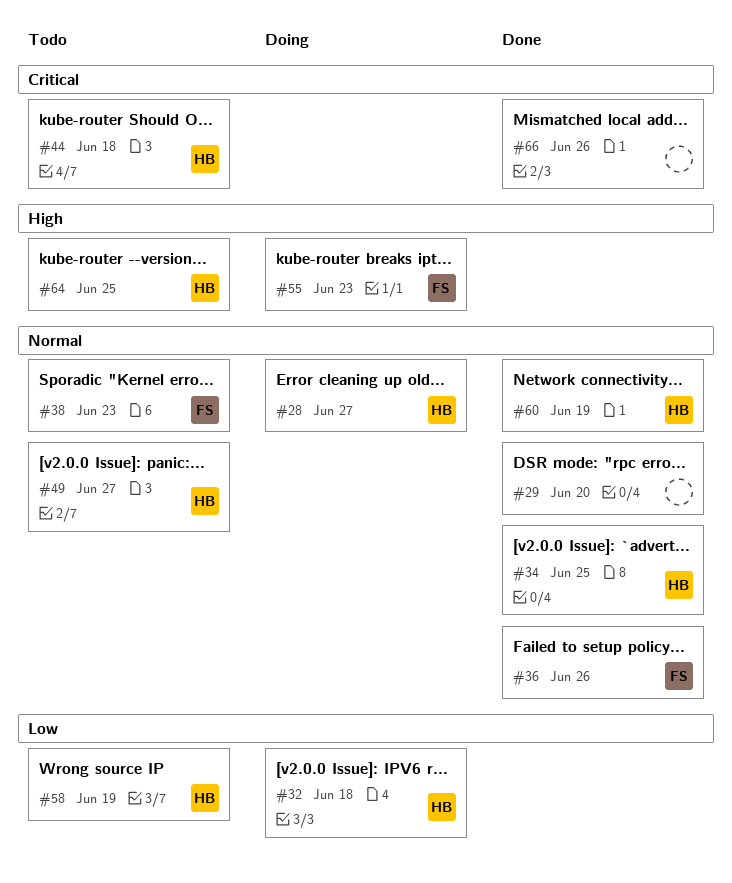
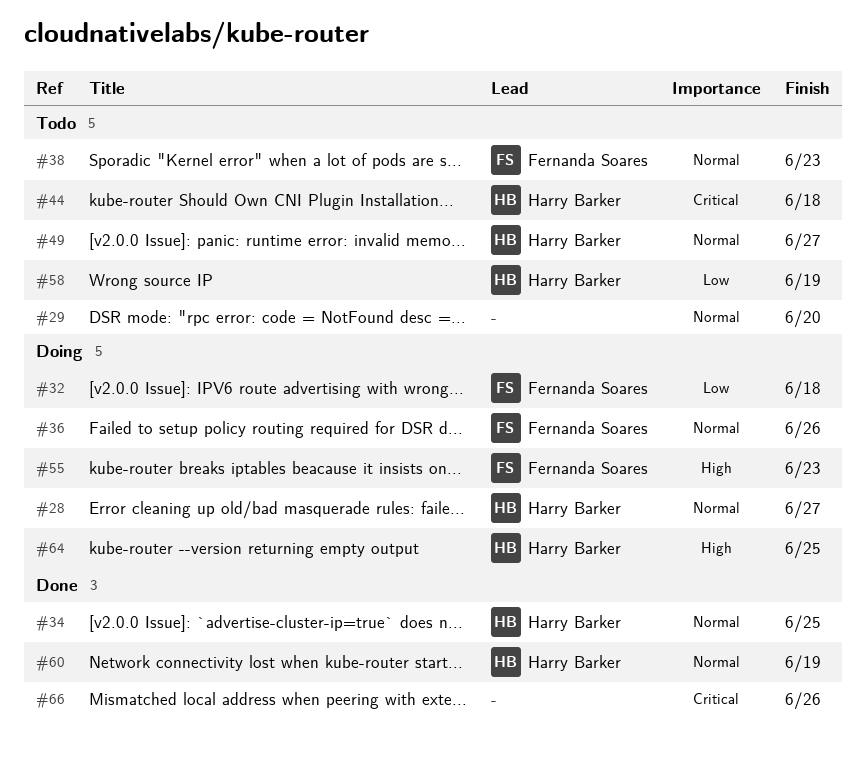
#29, status: Done -> Todo
#32, owner: Harry Barker -> Fernanda Soares
#36, status: Done -> Doing
#64, status: Todo -> Doing

